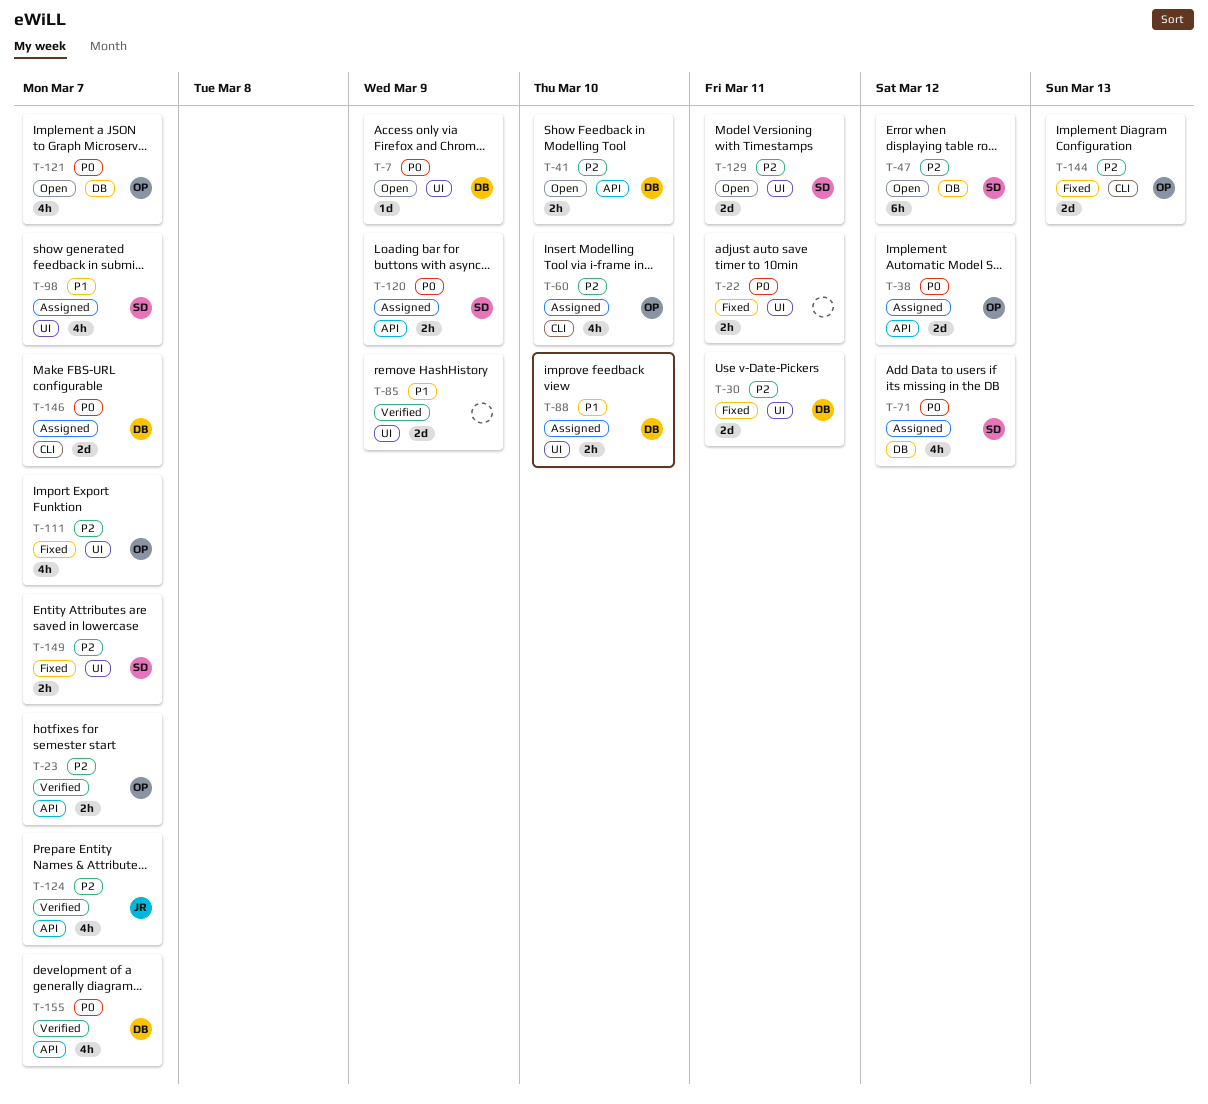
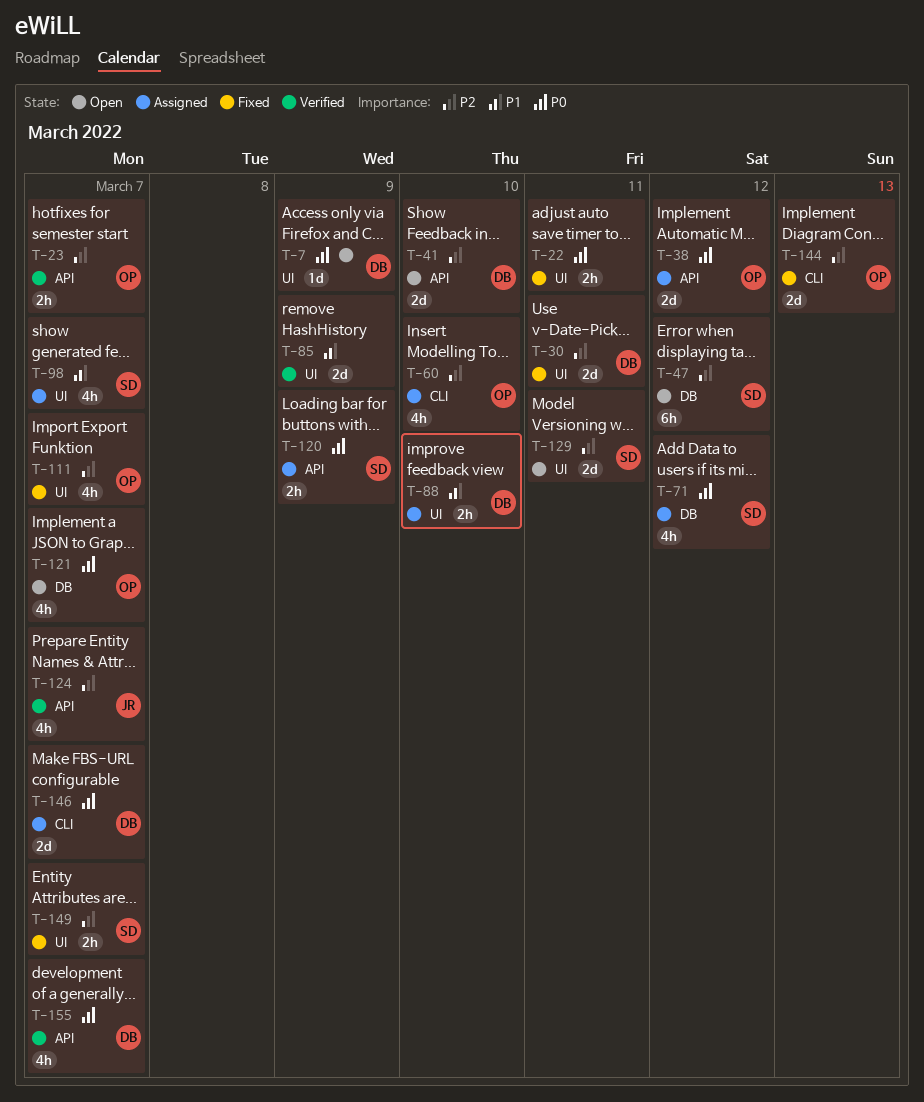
T-41, estimate: 2h -> 2d

